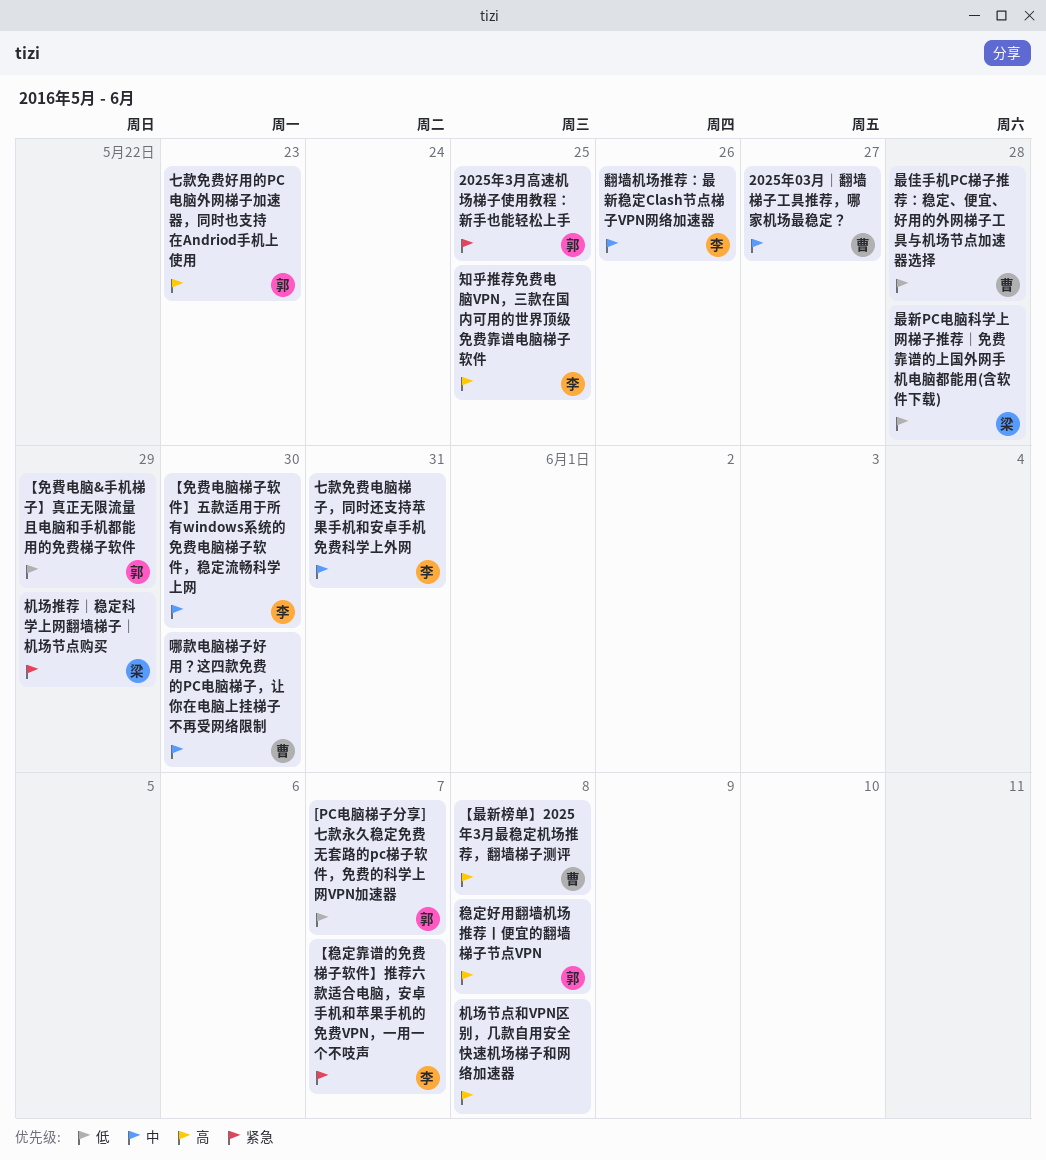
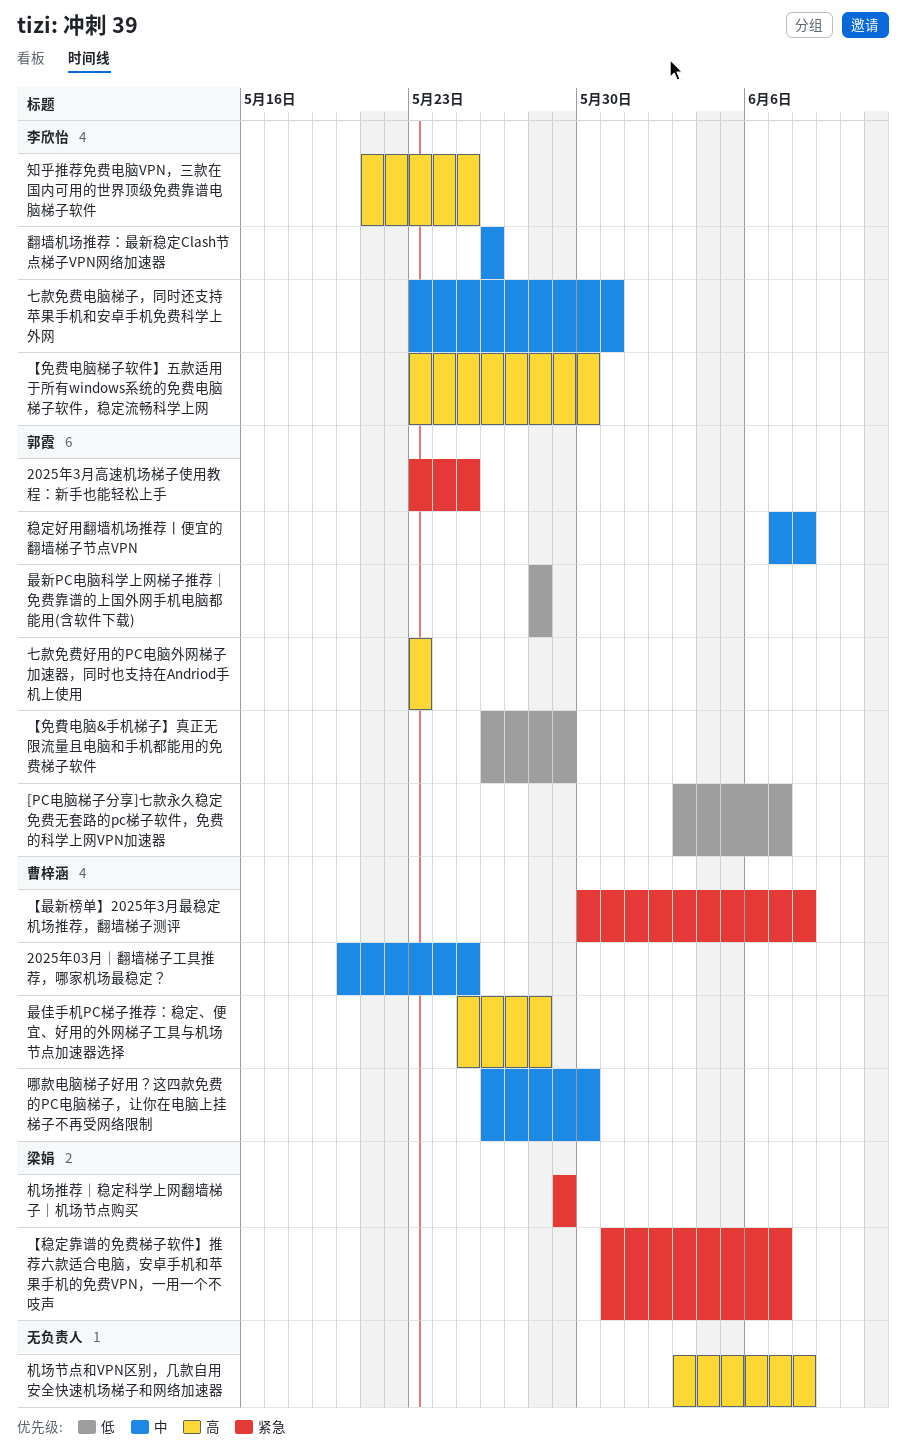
2025年03月｜翻墙梯子工具推荐，哪家机场最稳定？, due: May 27 -> May 25
【免费电脑梯子软件】五款适用于所有windows系统的免费电脑梯子软件，稳定流畅科学上网, priority: 中 -> 高
【最新榜单】2025年3月最稳定机场推荐，翻墙梯子测评, priority: 高 -> 紧急
【稳定靠谱的免费梯子软件】推荐六款适合电脑，安卓手机和苹果手机的免费VPN，一用一个不吱声, owner: 李欣怡 -> 梁娟
最佳手机PC梯子推荐：稳定、便宜、好用的外网梯子工具与机场节点加速器选择, priority: 低 -> 高
最新PC电脑科学上网梯子推荐｜免费靠谱的上国外网手机电脑都能用(含软件下载), owner: 梁娟 -> 郭霞
稳定好用翻墙机场推荐丨便宜的翻墙梯子节点VPN, priority: 高 -> 中

